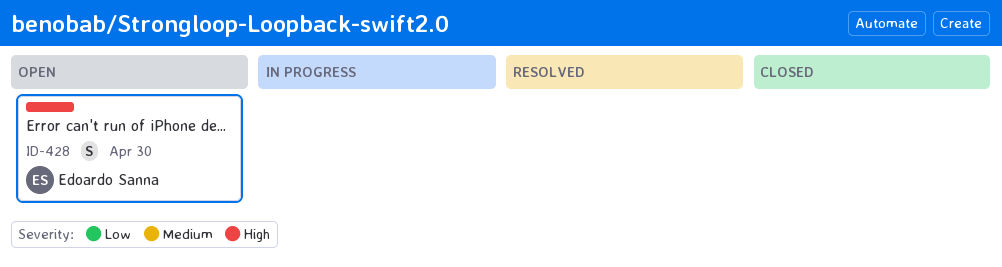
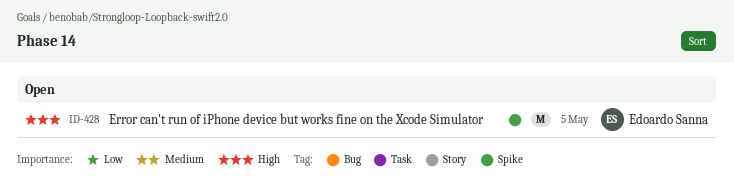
ID-428, estimate: S -> M
ID-428, due: Apr 30 -> May 5

